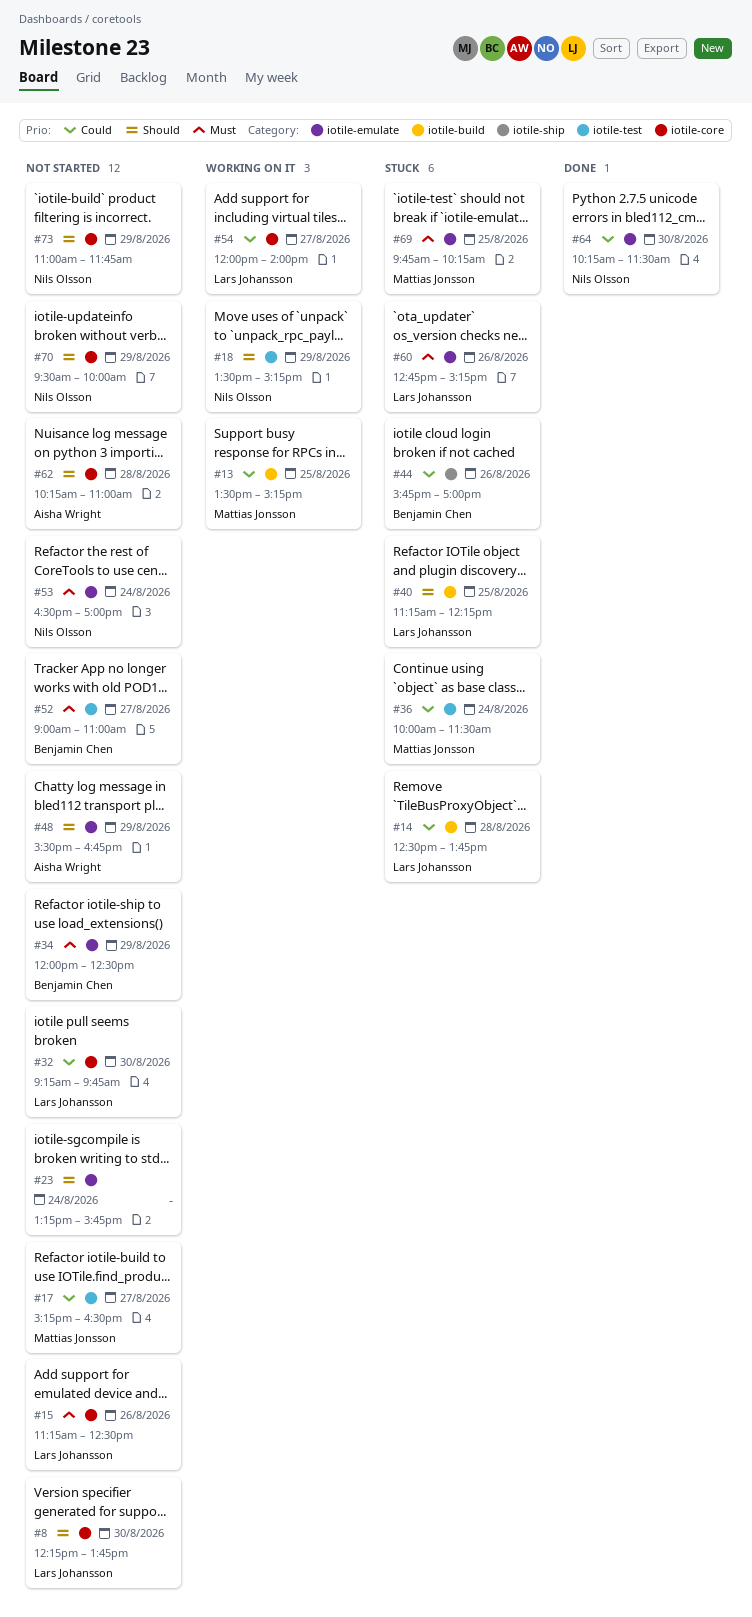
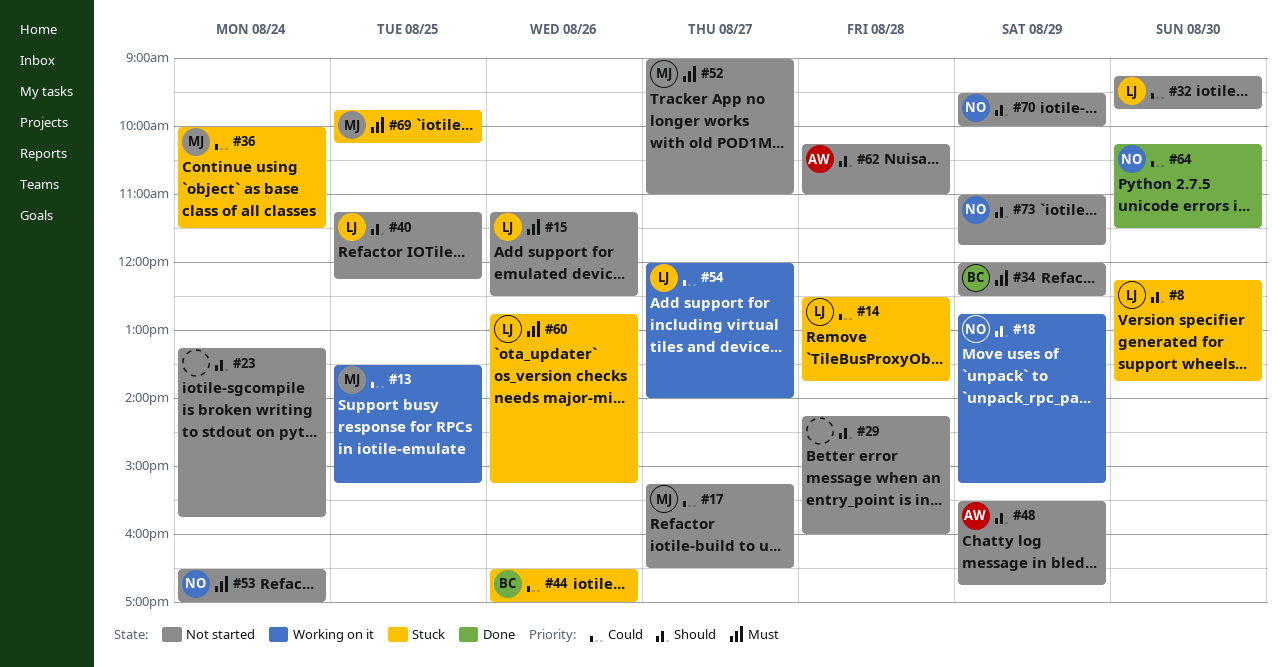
#8, status: Not started -> Stuck
#18, begins: 13:30 -> 12:45
#29: none -> present
#40, status: Stuck -> Not started
#44, begins: 15:45 -> 16:30
#52, owner: Benjamin Chen -> Mattias Jonsson

